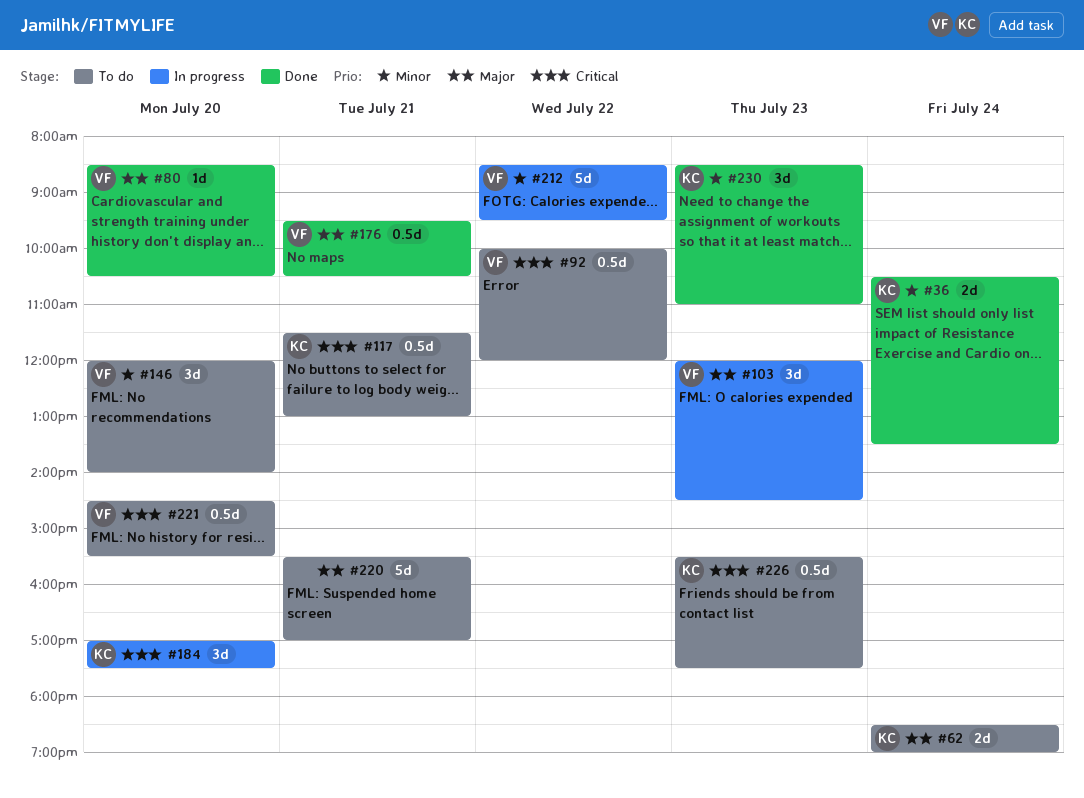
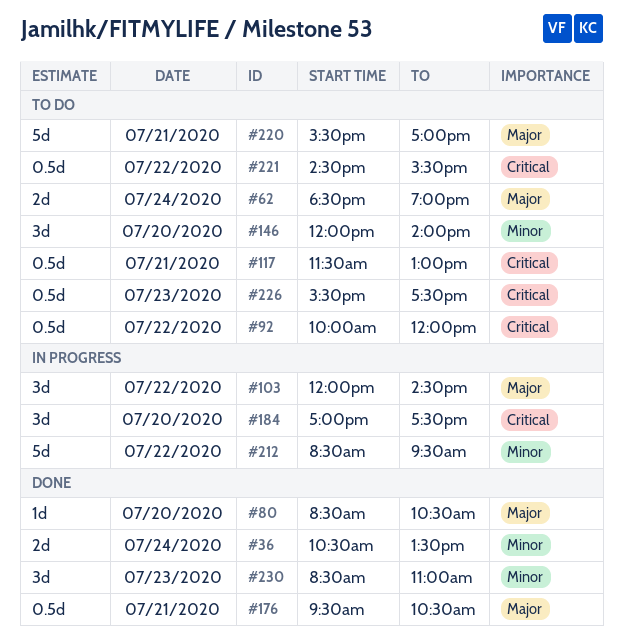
#103, day: Jul 23 -> Jul 22
#221, day: Jul 20 -> Jul 22

